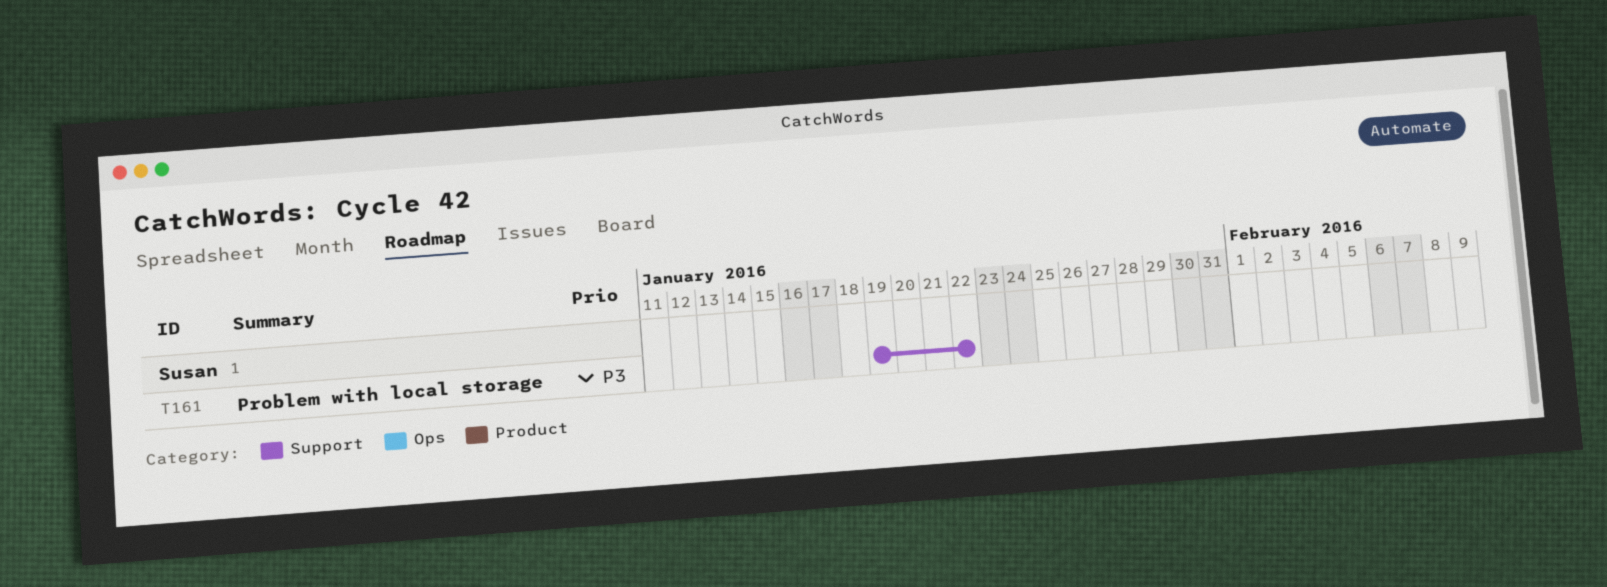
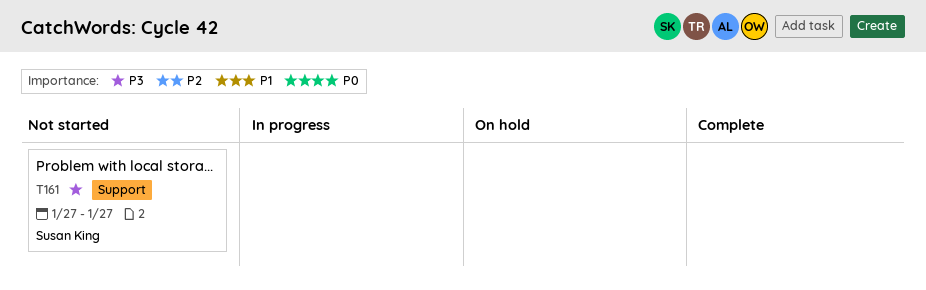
T161, start: Jan 19 -> Jan 27
T161, due: Jan 22 -> Jan 27

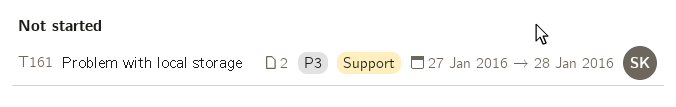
T161, due: Jan 27 -> Jan 28

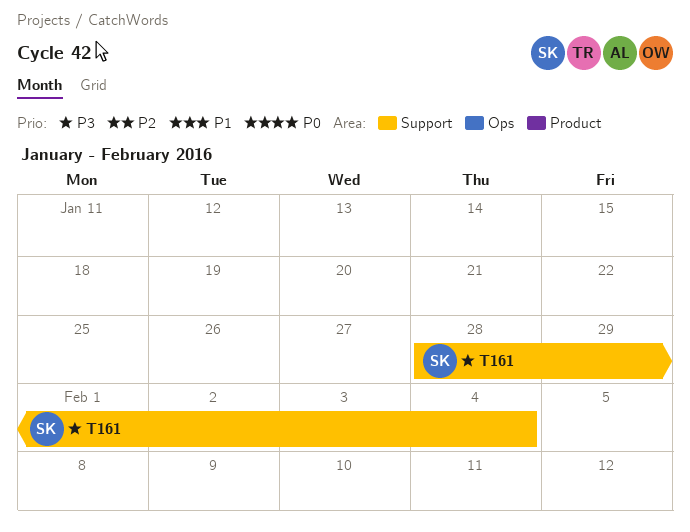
T161, start: Jan 27 -> Jan 28
T161, due: Jan 28 -> Feb 4

